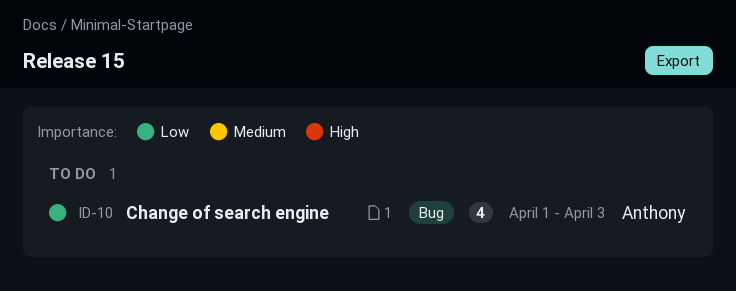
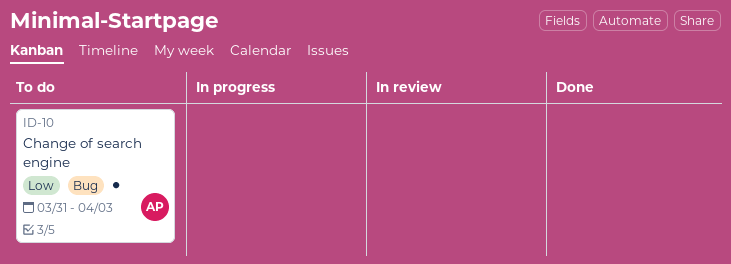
ID-10, estimate: 4 -> 1
ID-10, start: Apr 1 -> Mar 31

